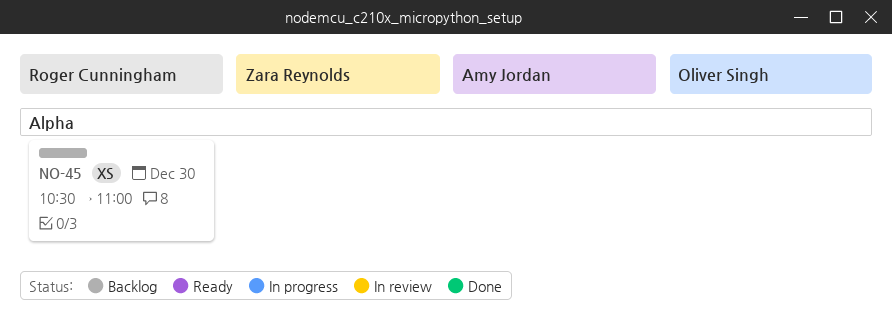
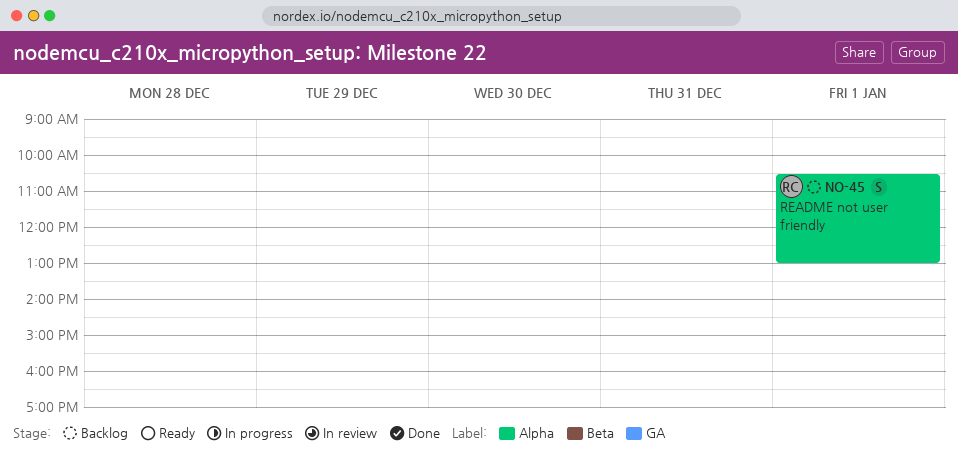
NO-45, estimate: XS -> S
NO-45, day: Dec 30 -> Jan 1
NO-45, ends: 11:00 -> 13:00

